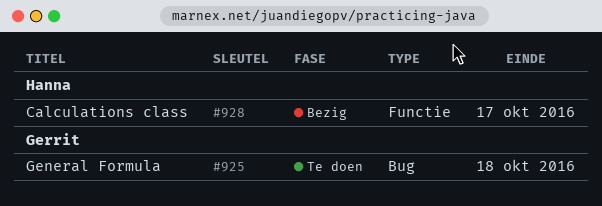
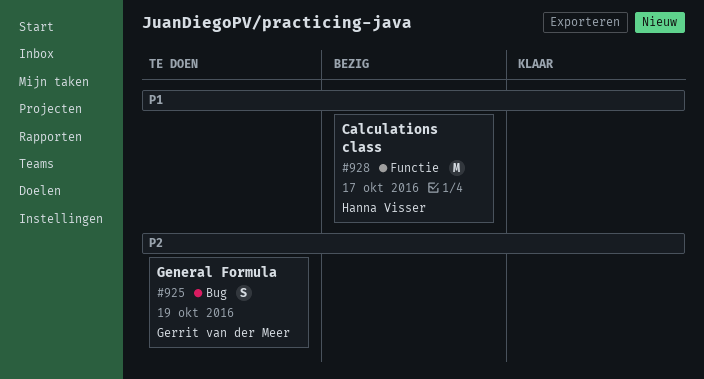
#925, due: Oct 18 -> Oct 19

